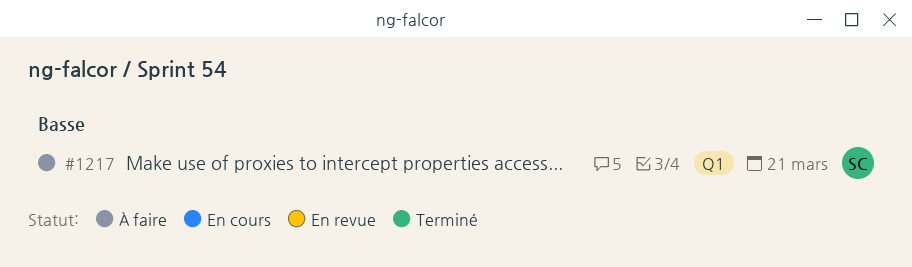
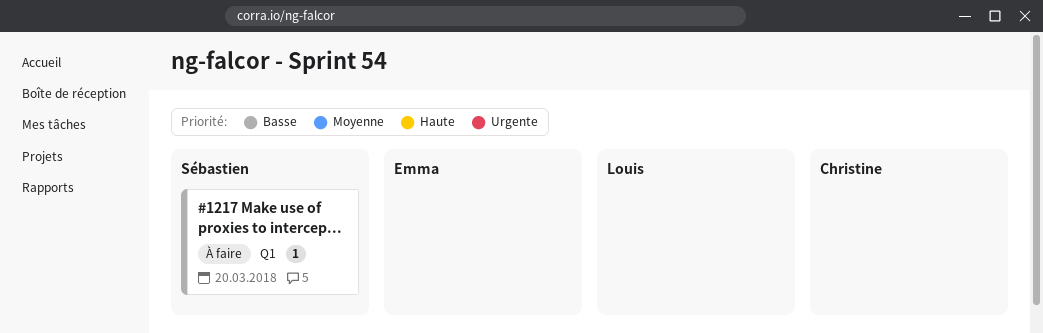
#1217, due: Mar 21 -> Mar 20

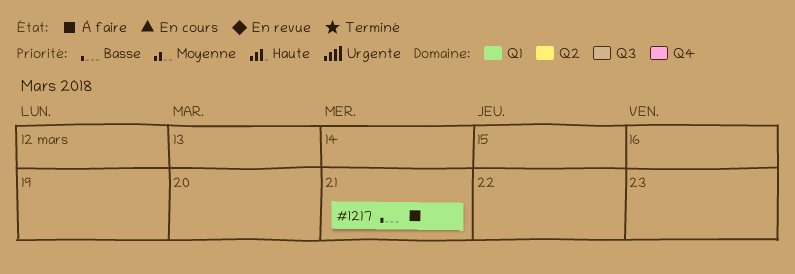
#1217, due: Mar 20 -> Mar 21

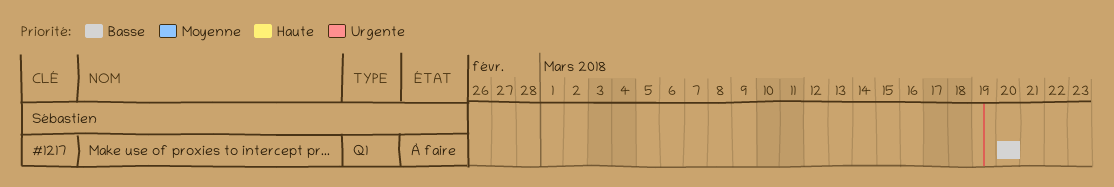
#1217, due: Mar 21 -> Mar 20

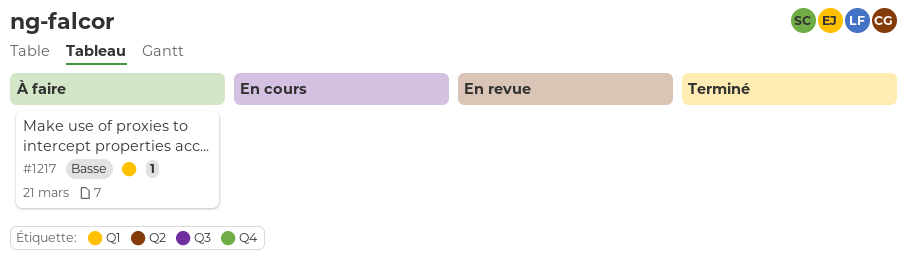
#1217, due: Mar 20 -> Mar 21

